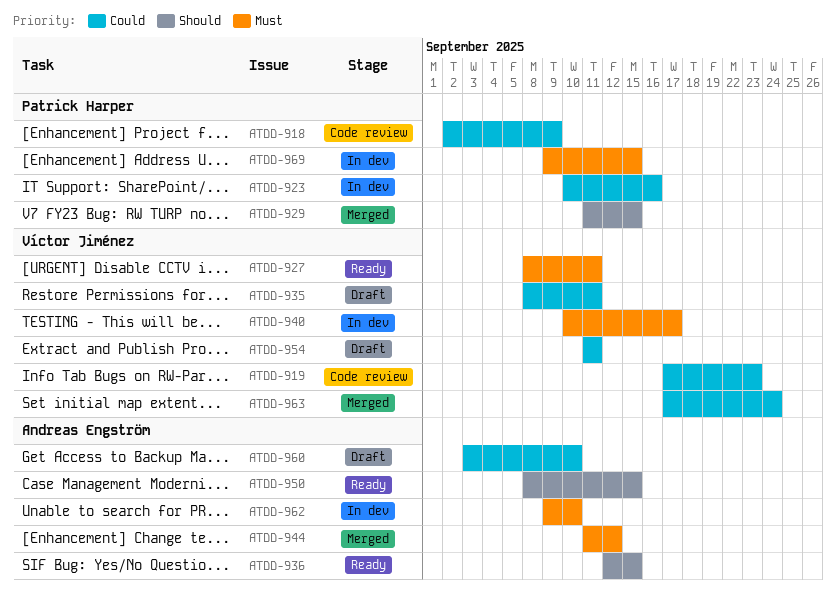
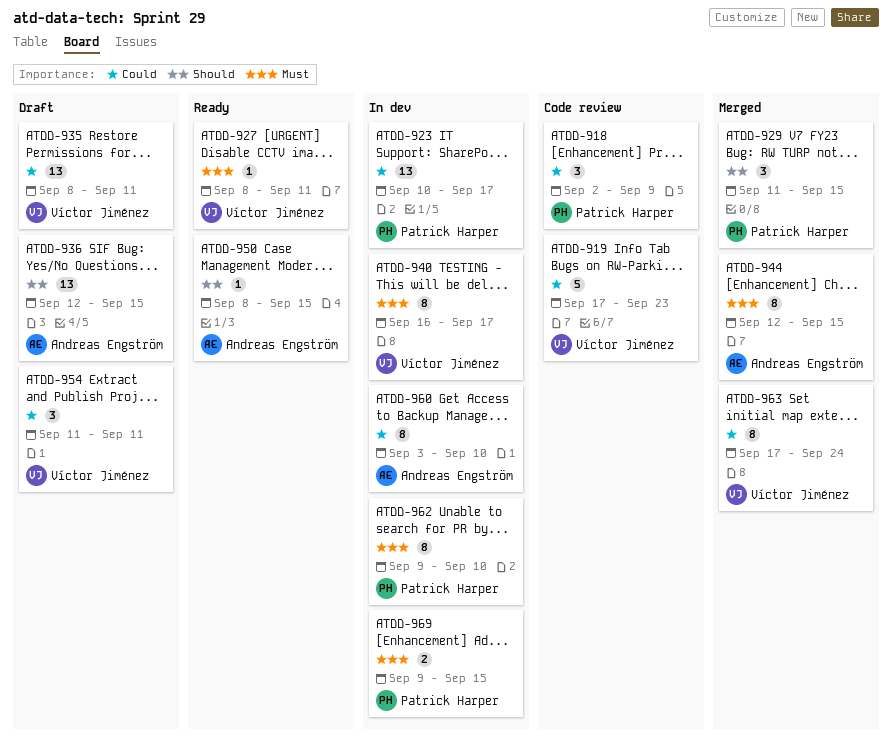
ATDD-923, due: Sep 16 -> Sep 17
ATDD-936, status: Ready -> Draft
ATDD-940, start: Sep 10 -> Sep 16
ATDD-944, start: Sep 11 -> Sep 12
ATDD-944, due: Sep 12 -> Sep 15
ATDD-960, status: Draft -> In dev
ATDD-962, owner: Andreas Engström -> Patrick Harper

